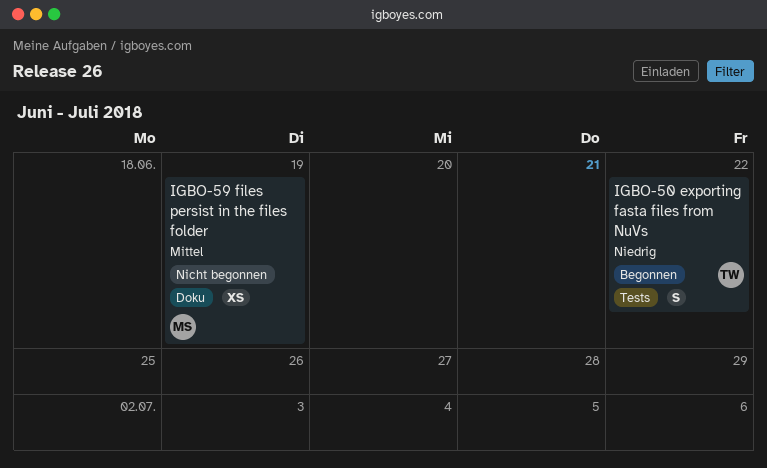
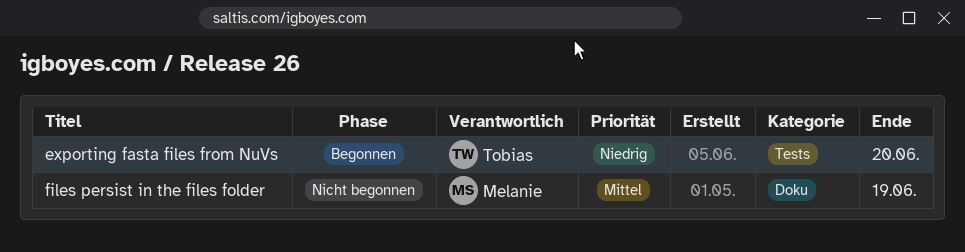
exporting fasta files from NuVs, due: Jun 22 -> Jun 20

